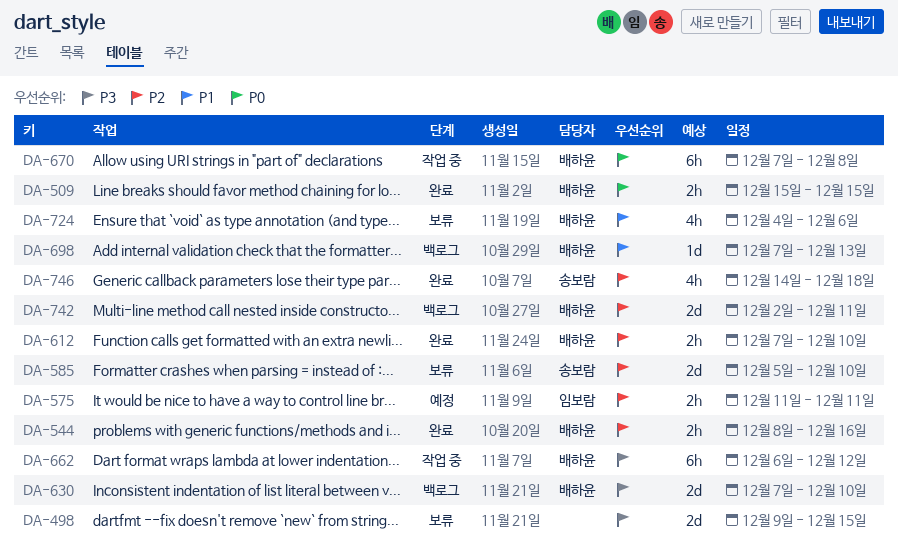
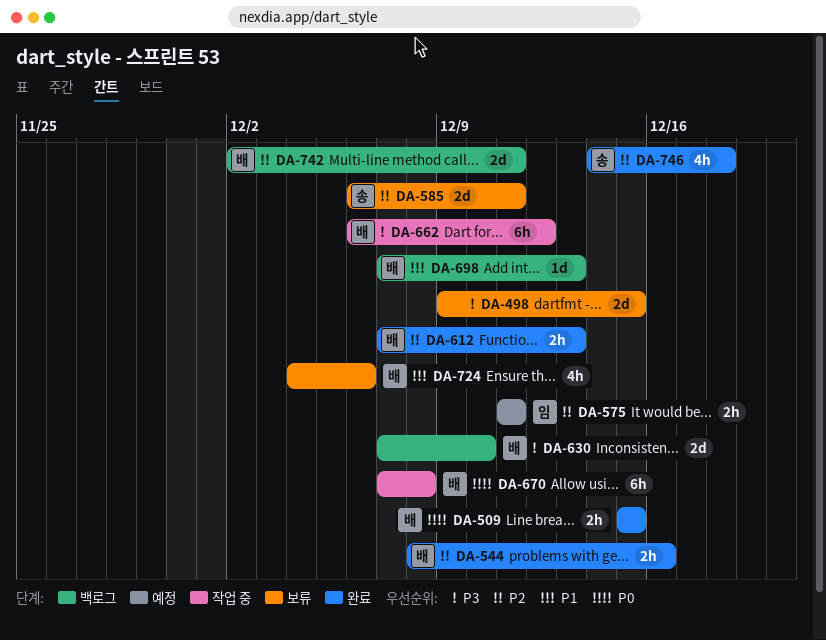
DA-585, start: Dec 5 -> Dec 6
DA-585, due: Dec 10 -> Dec 11
DA-612, due: Dec 10 -> Dec 13

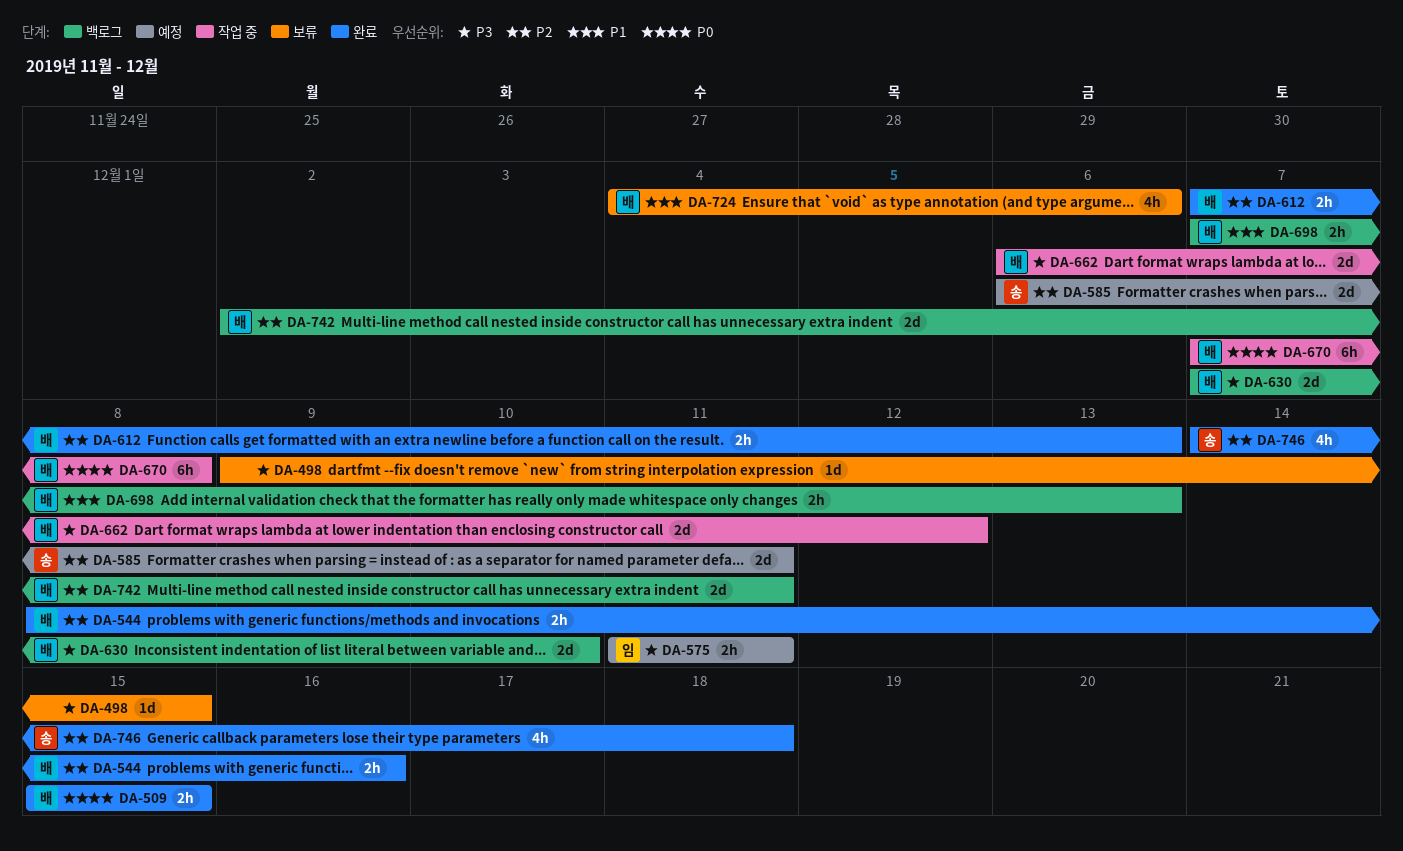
DA-498, estimate: 2d -> 1d
DA-575, priority: P2 -> P3
DA-585, status: 보류 -> 예정
DA-662, estimate: 6h -> 2d
DA-698, estimate: 1d -> 2h

